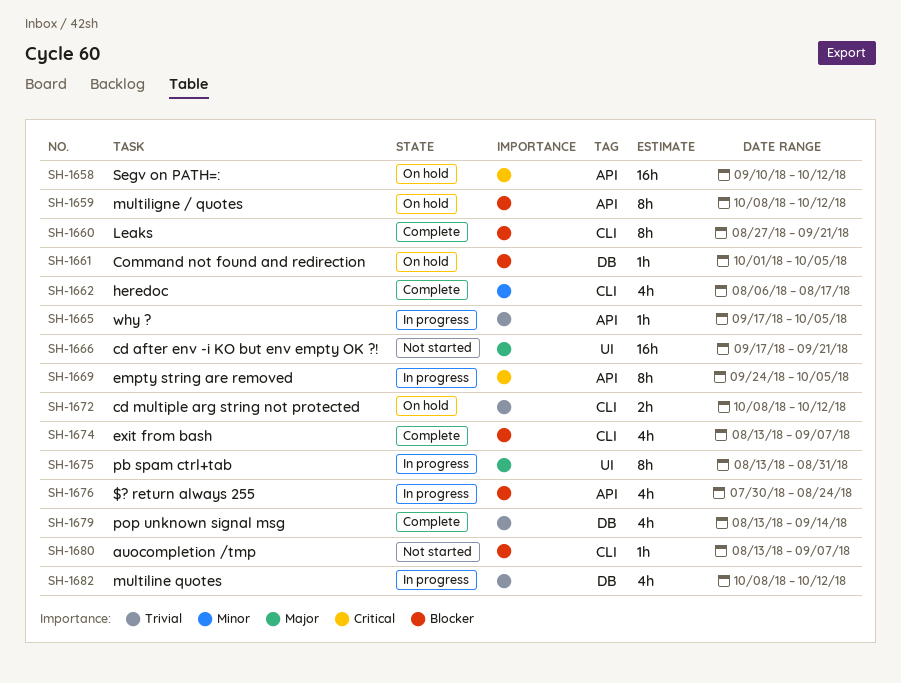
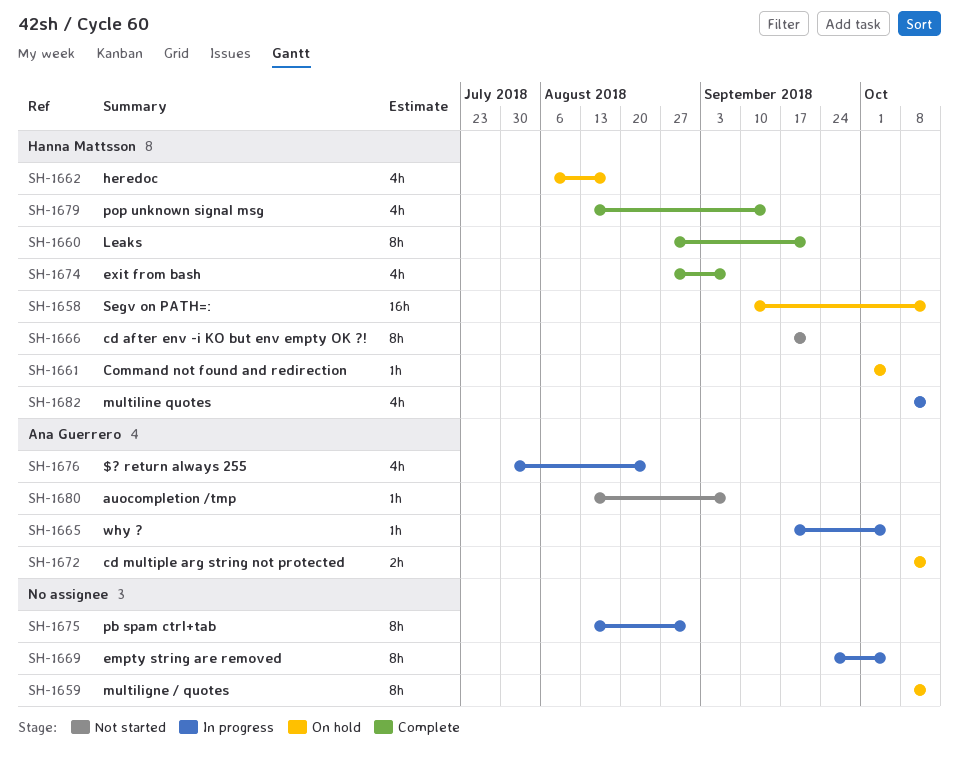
SH-1662, status: Complete -> On hold
SH-1666, estimate: 16h -> 8h
SH-1674, start: Aug 13 -> Aug 27

